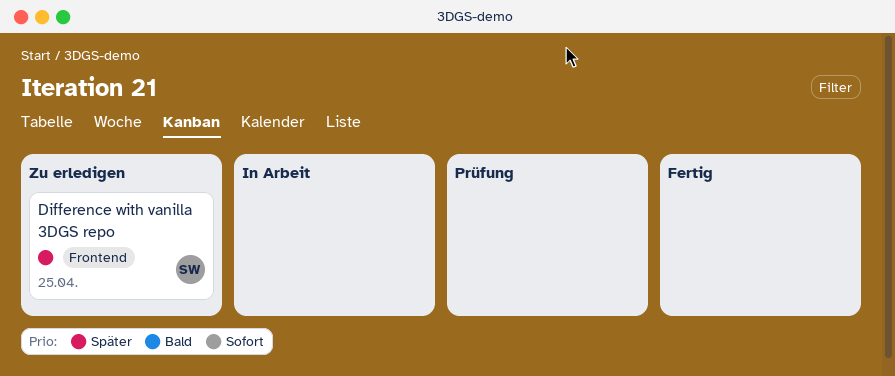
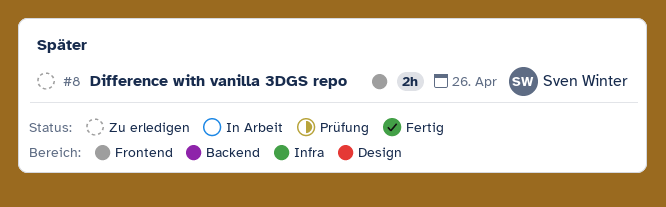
Difference with vanilla 3DGS repo, due: Apr 25 -> Apr 26

